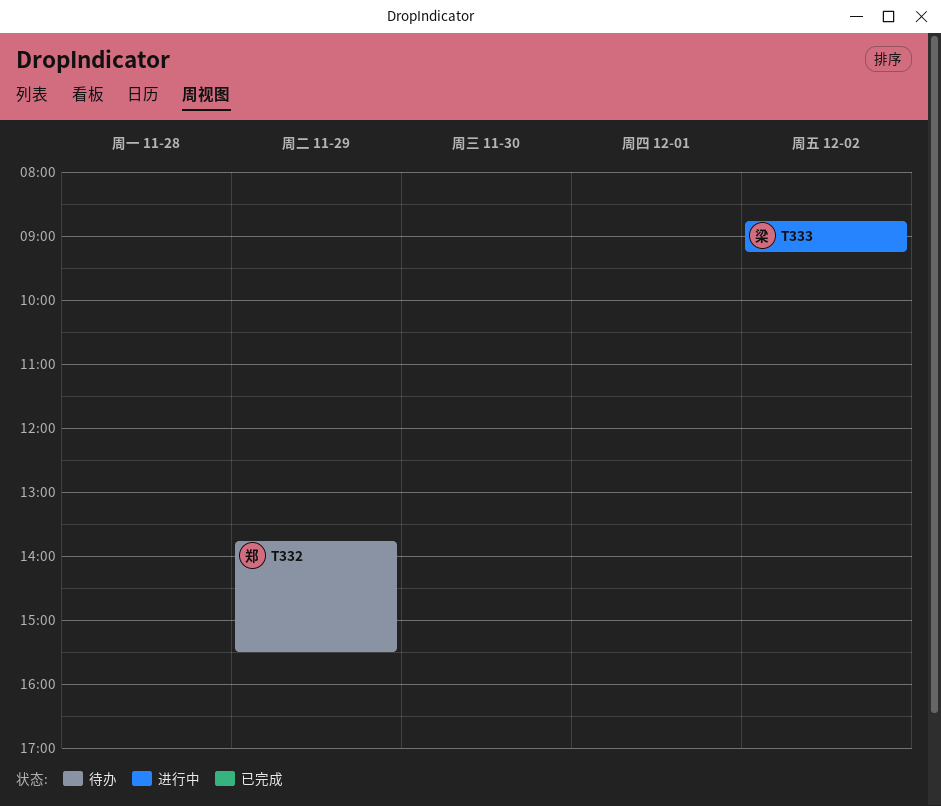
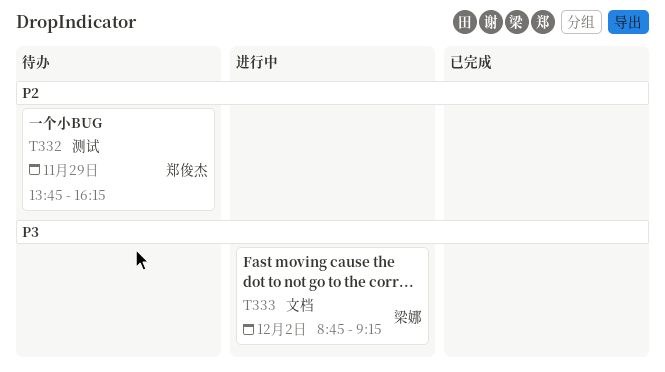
T332, ends: 15:30 -> 16:15

